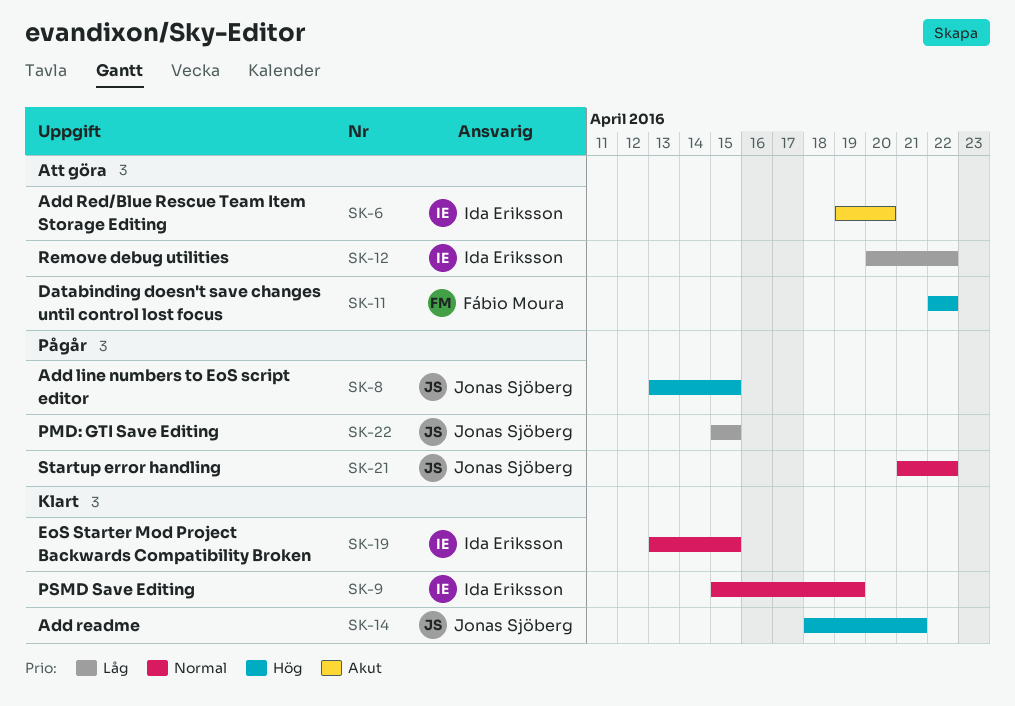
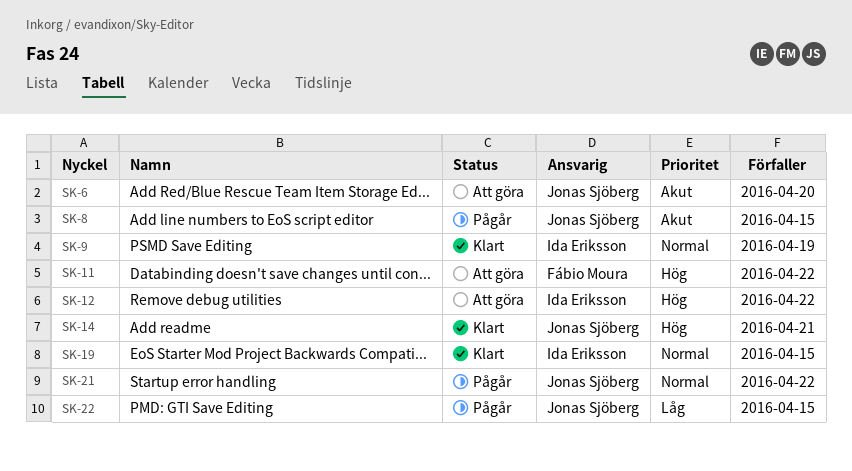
SK-6, owner: Ida Eriksson -> Jonas Sjöberg
SK-8, priority: Hög -> Akut
SK-12, priority: Låg -> Hög

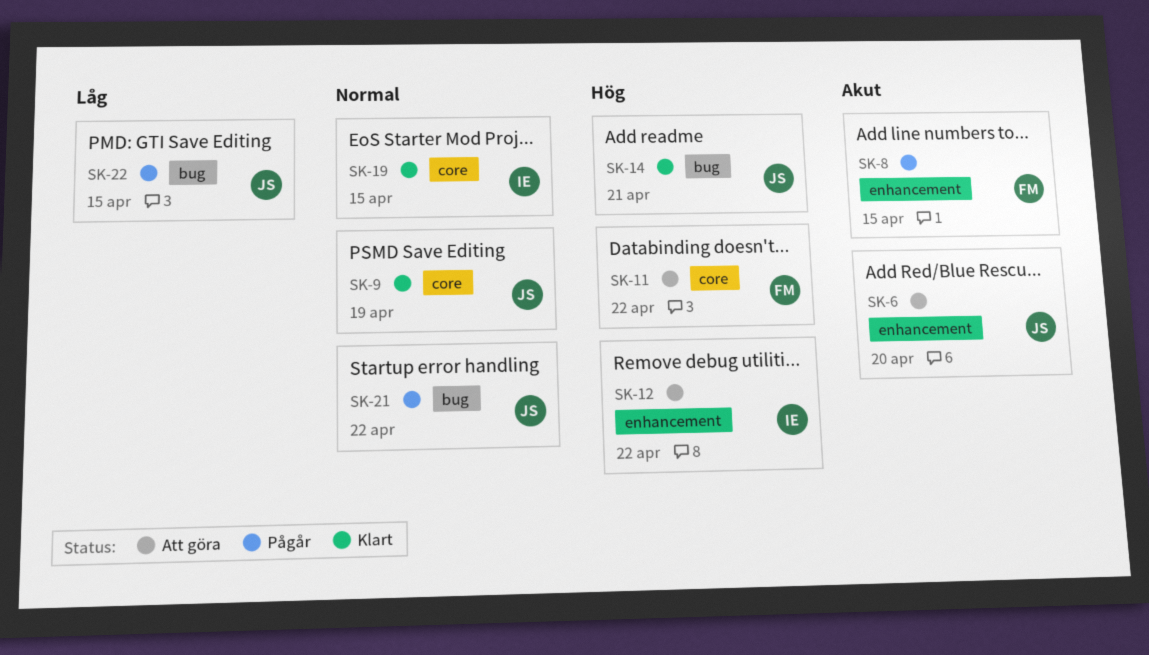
SK-8, owner: Jonas Sjöberg -> Fábio Moura
SK-9, owner: Ida Eriksson -> Jonas Sjöberg

